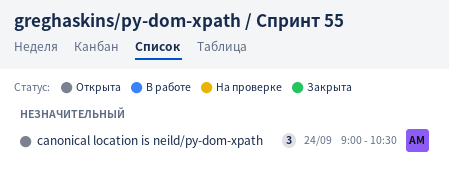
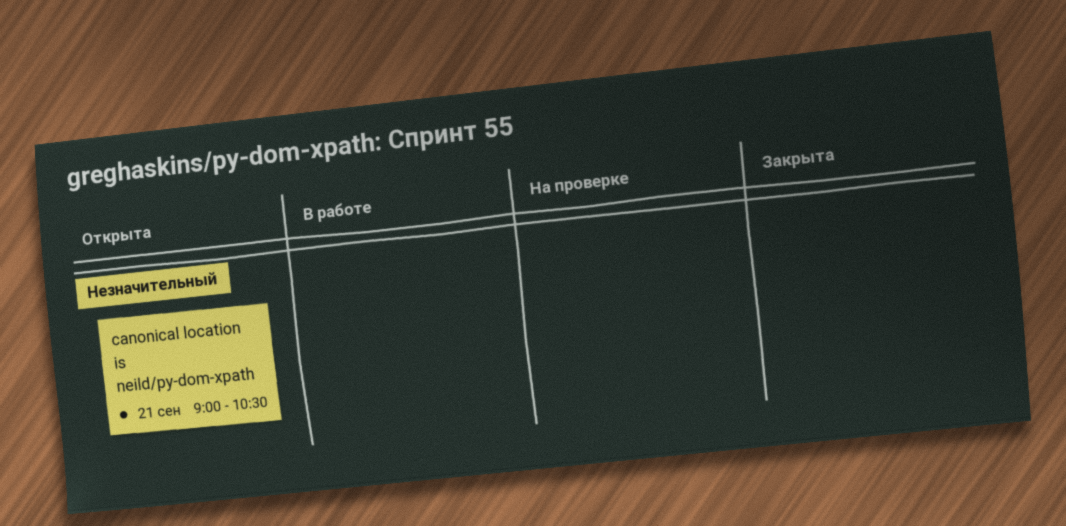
canonical location is neild/py-dom-xpath, estimate: 3 -> 1
canonical location is neild/py-dom-xpath, day: Sep 24 -> Sep 21

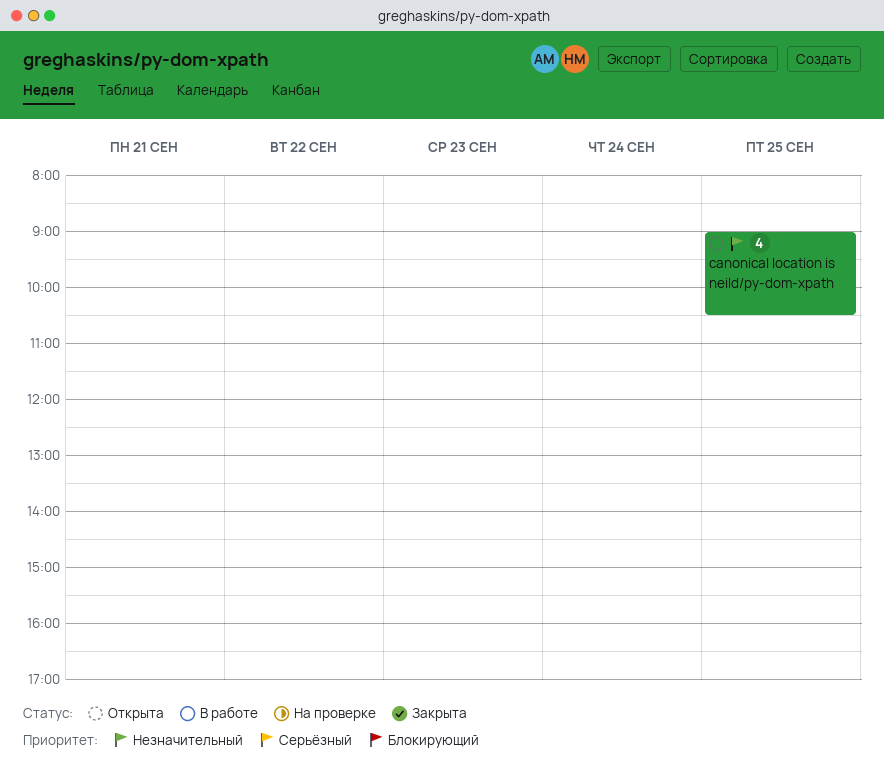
canonical location is neild/py-dom-xpath, estimate: 1 -> 4
canonical location is neild/py-dom-xpath, day: Sep 21 -> Sep 25

